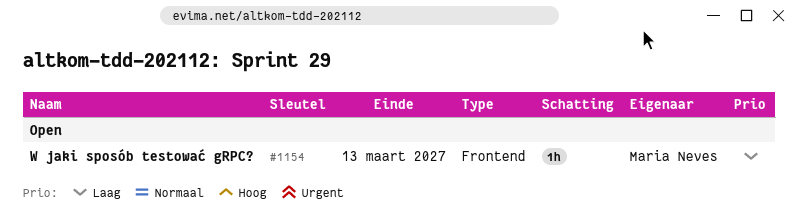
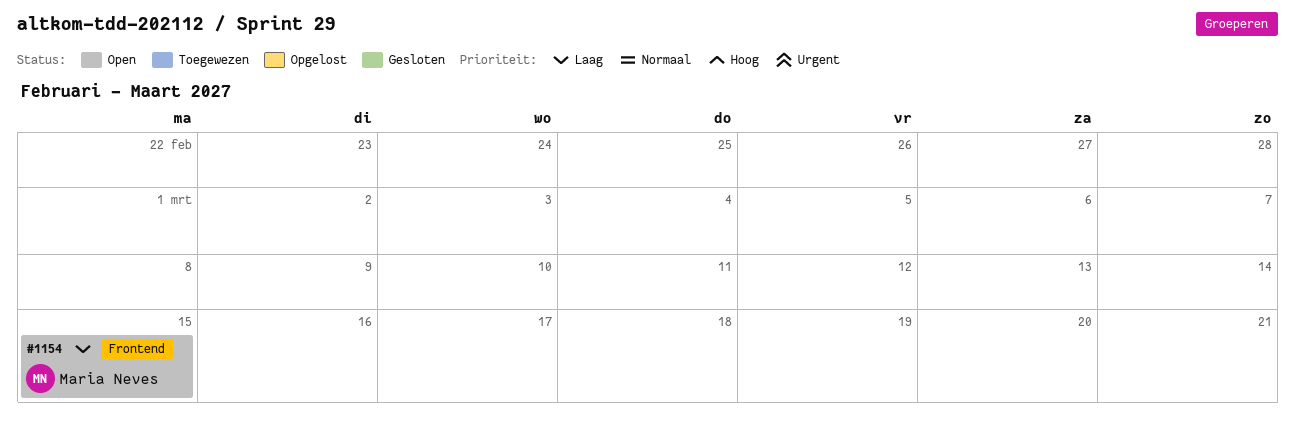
#1154, due: Mar 13 -> Mar 15

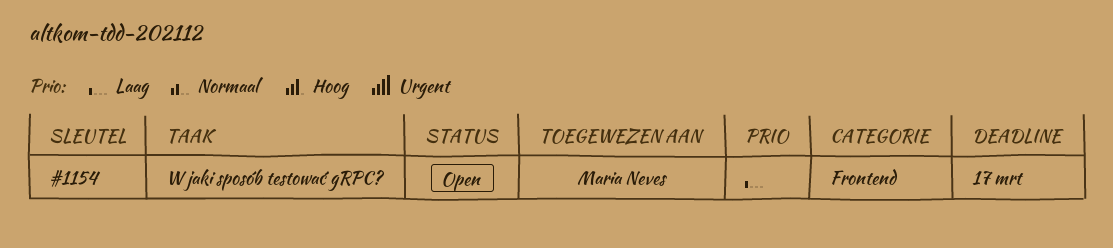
#1154, due: Mar 15 -> Mar 17

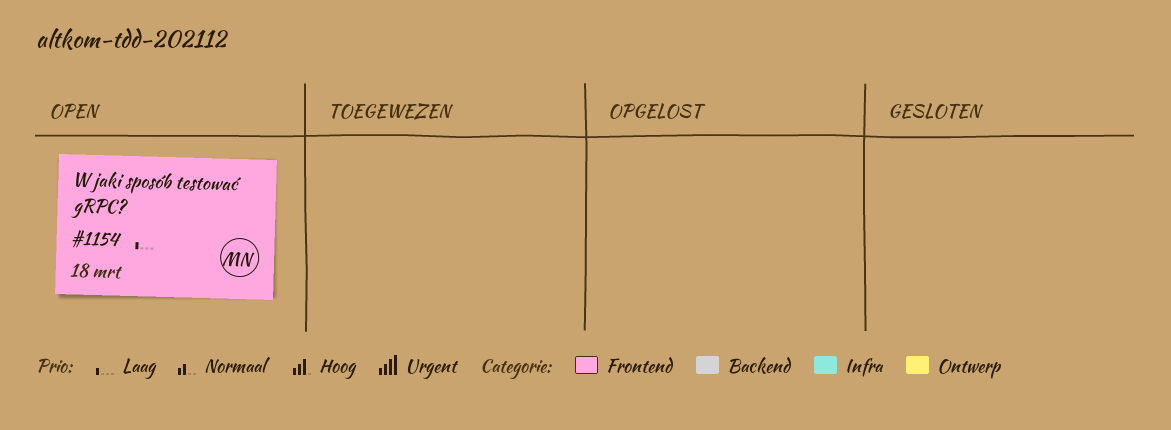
#1154, due: Mar 17 -> Mar 18

